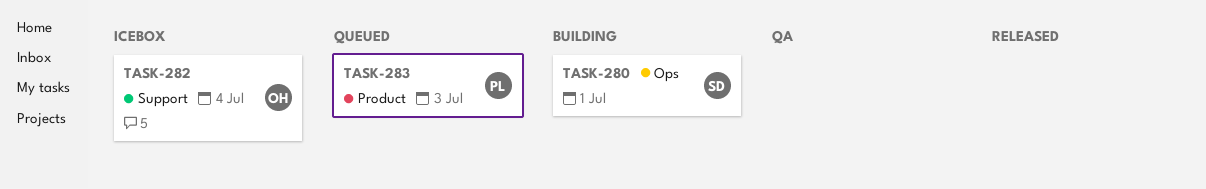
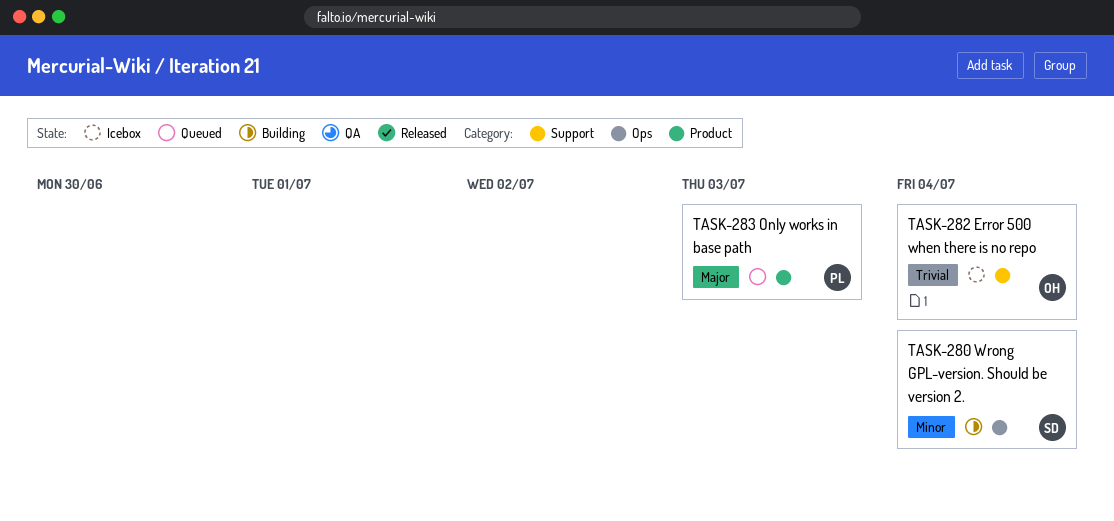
TASK-280, due: Jul 1 -> Jul 4

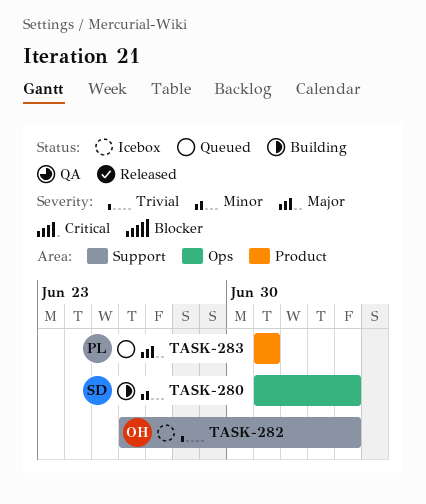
TASK-283, due: Jul 3 -> Jul 1

